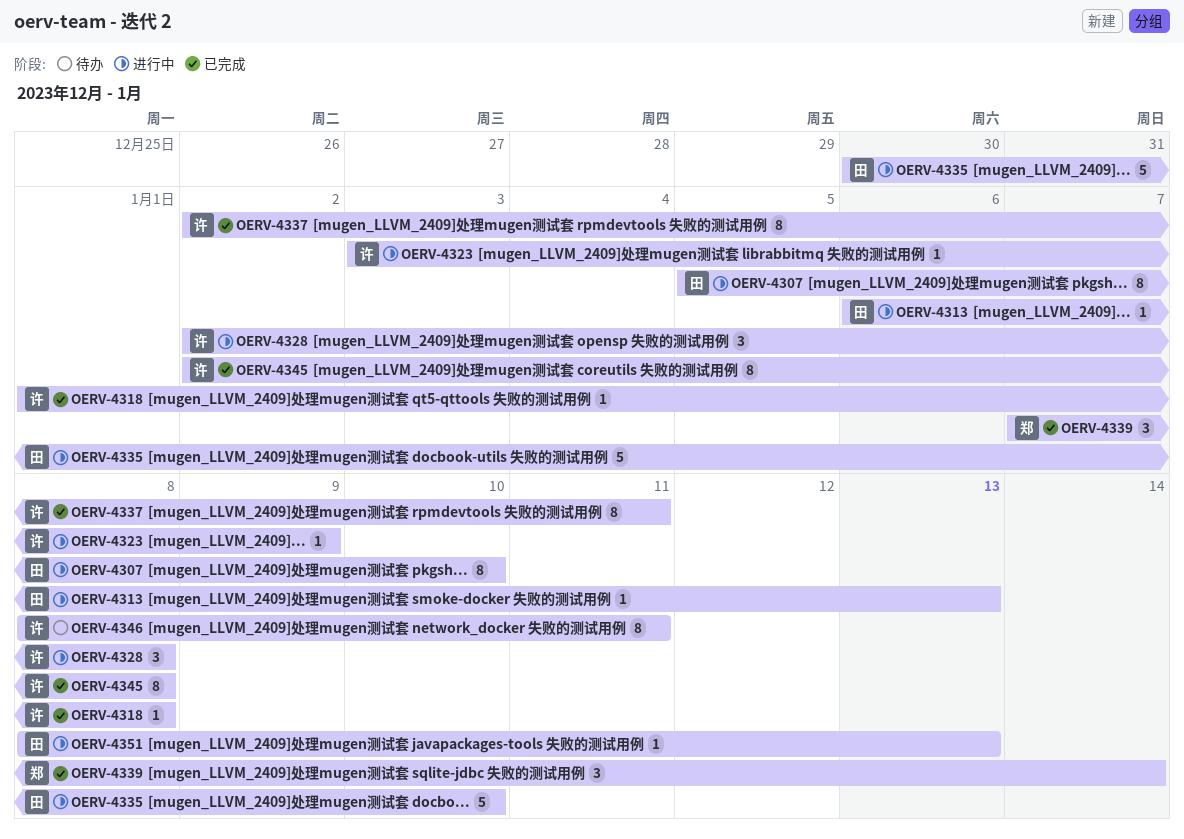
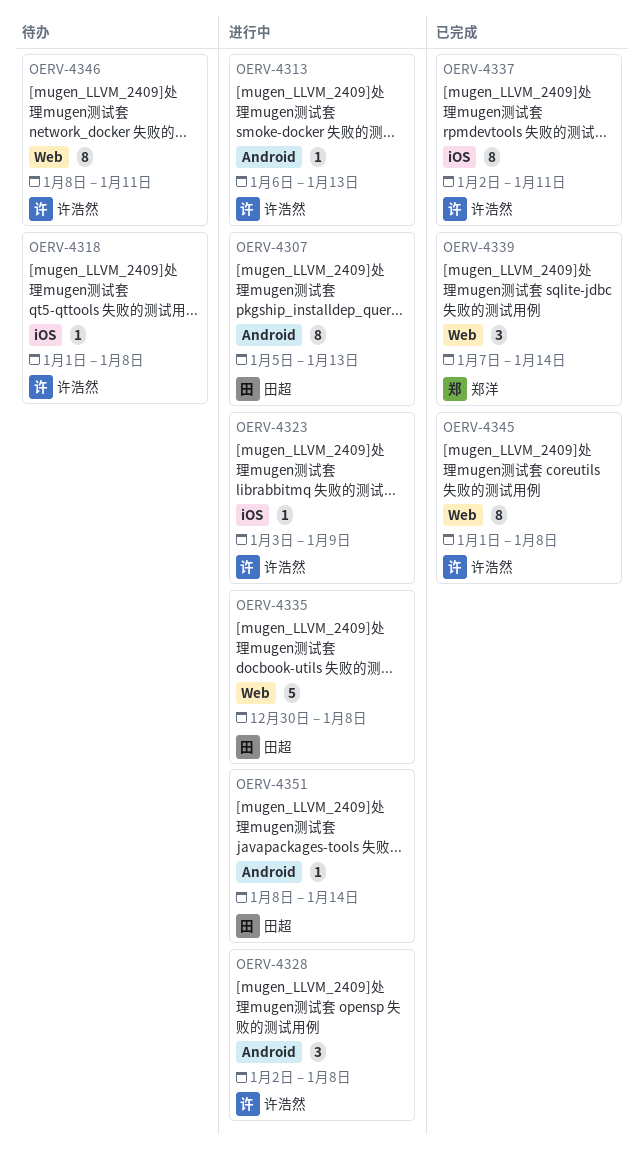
OERV-4307, due: Jan 10 -> Jan 13
OERV-4313, owner: 田超 -> 许浩然
OERV-4318, status: 已完成 -> 待办
OERV-4335, due: Jan 10 -> Jan 8
OERV-4345, start: Jan 2 -> Jan 1
OERV-4351, due: Jan 13 -> Jan 14

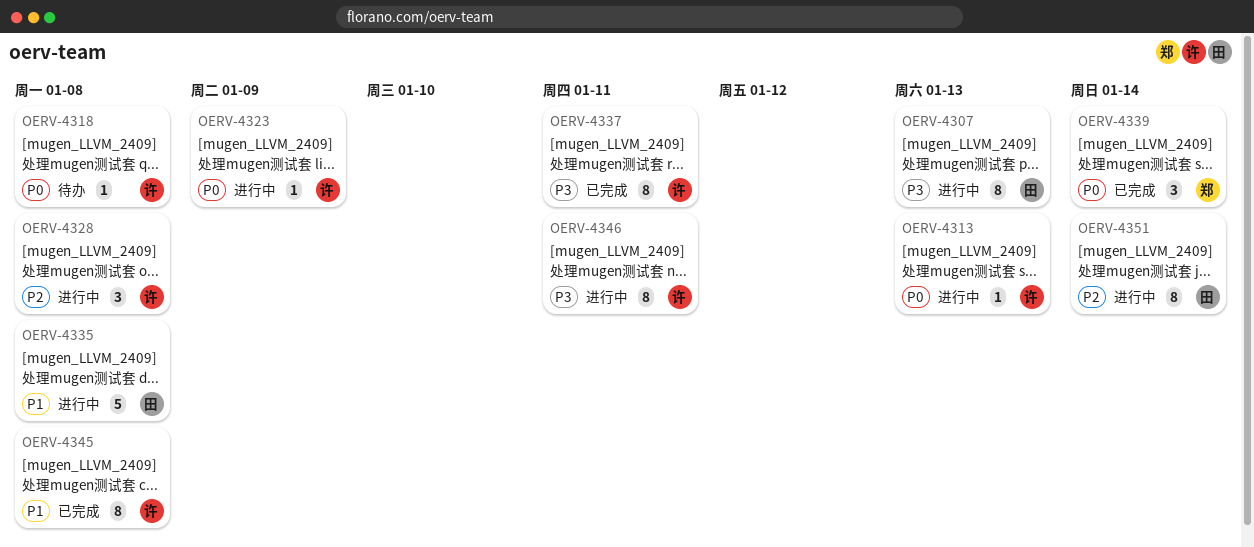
OERV-4346, status: 待办 -> 进行中
OERV-4351, estimate: 1 -> 8

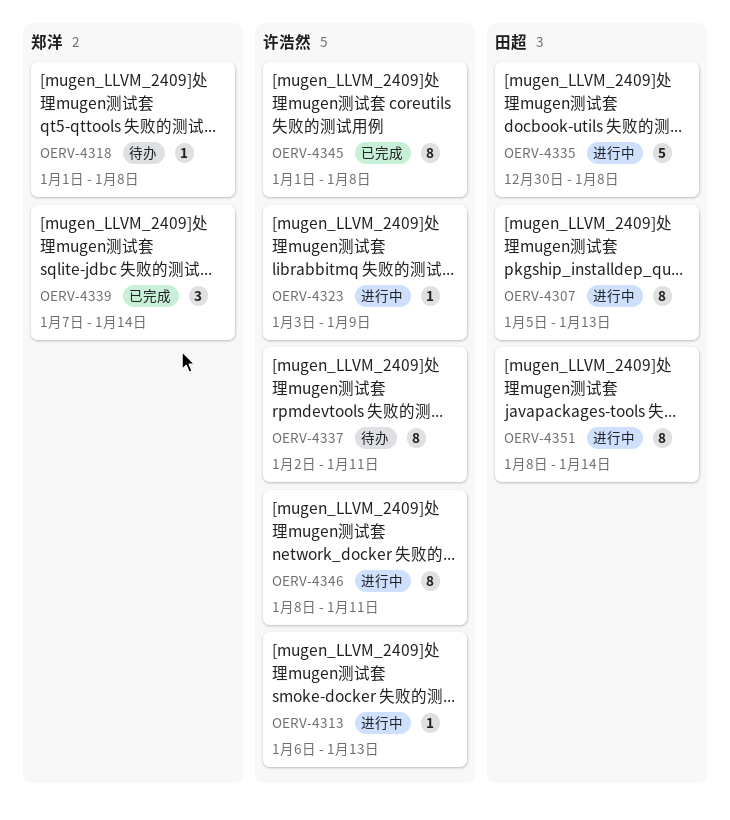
OERV-4318, owner: 许浩然 -> 郑洋
OERV-4328: present -> none
OERV-4337, status: 已完成 -> 待办

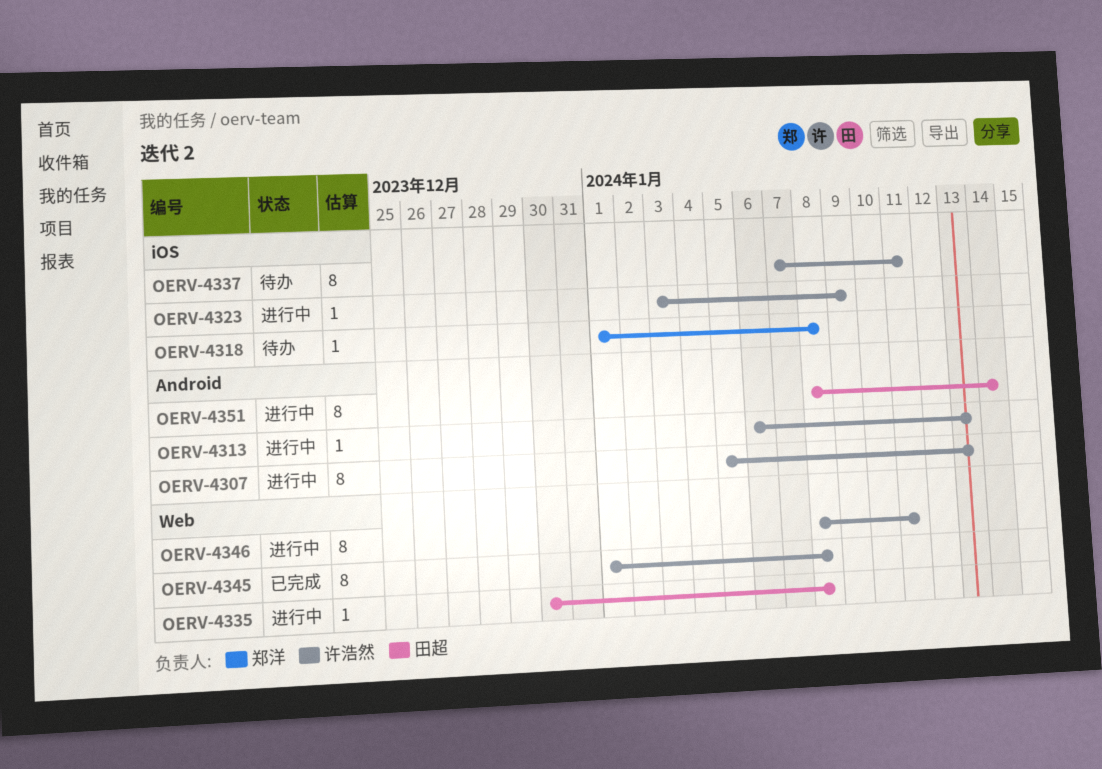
OERV-4307, owner: 田超 -> 许浩然
OERV-4335, estimate: 5 -> 1
OERV-4337, start: Jan 2 -> Jan 7
OERV-4339: present -> none

